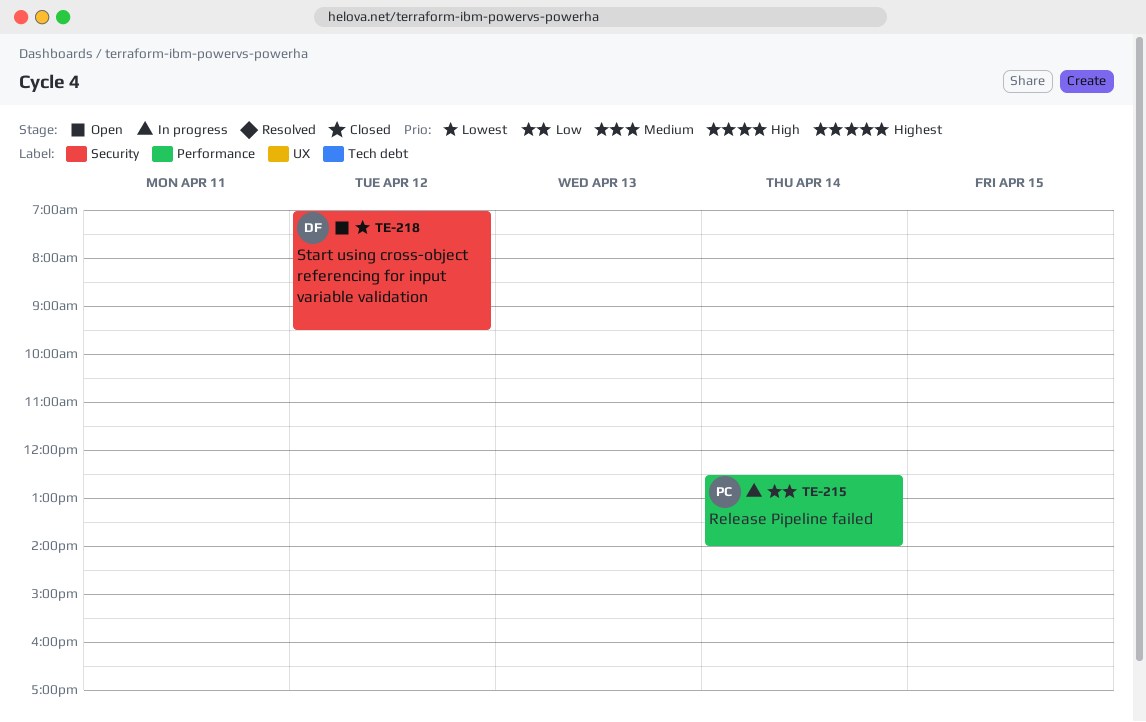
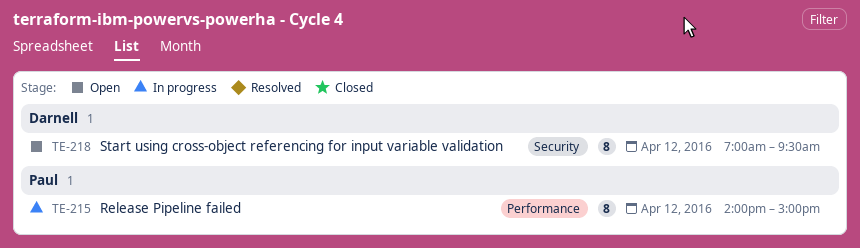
TE-215, day: Apr 14 -> Apr 12
TE-215, begins: 12:30 -> 14:00
TE-215, ends: 14:00 -> 15:00

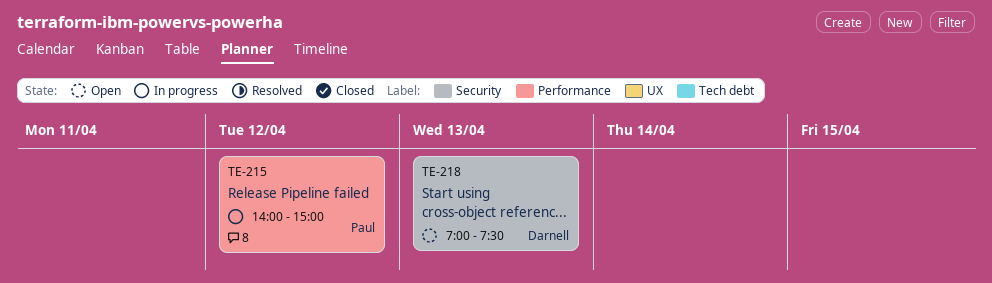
TE-218, day: Apr 12 -> Apr 13
TE-218, ends: 09:30 -> 07:30

